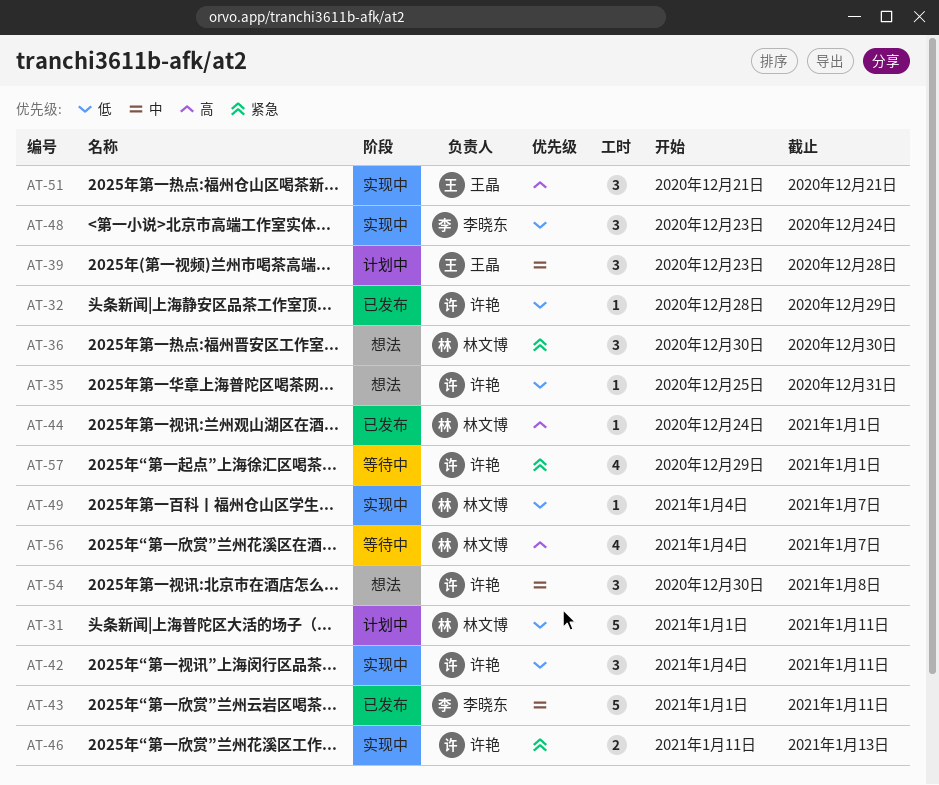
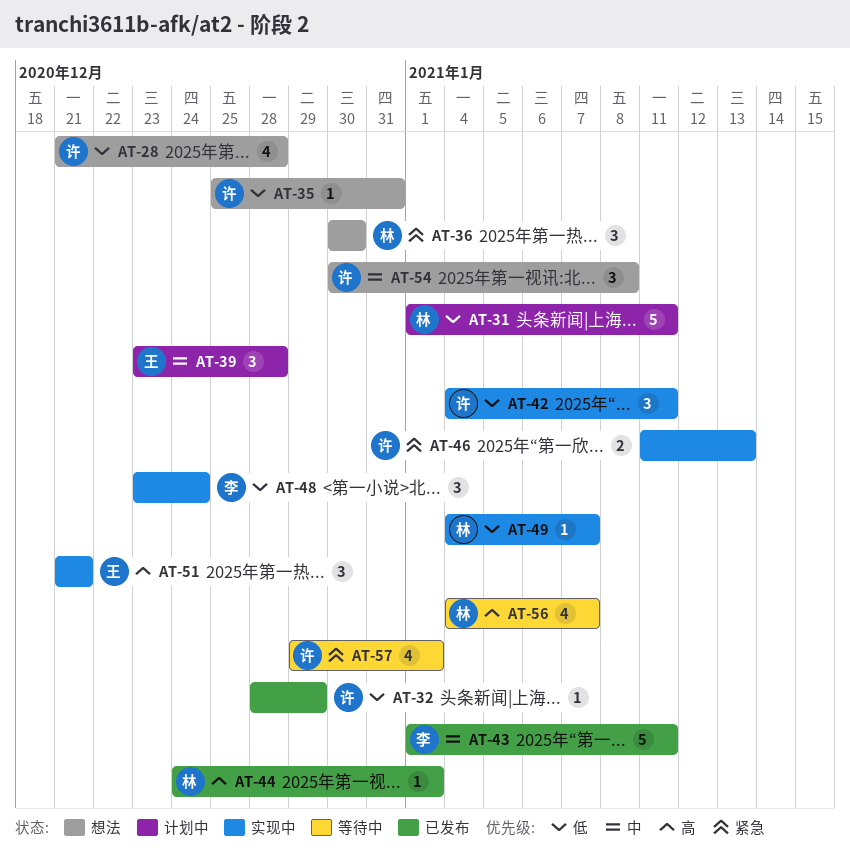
AT-28: none -> present

